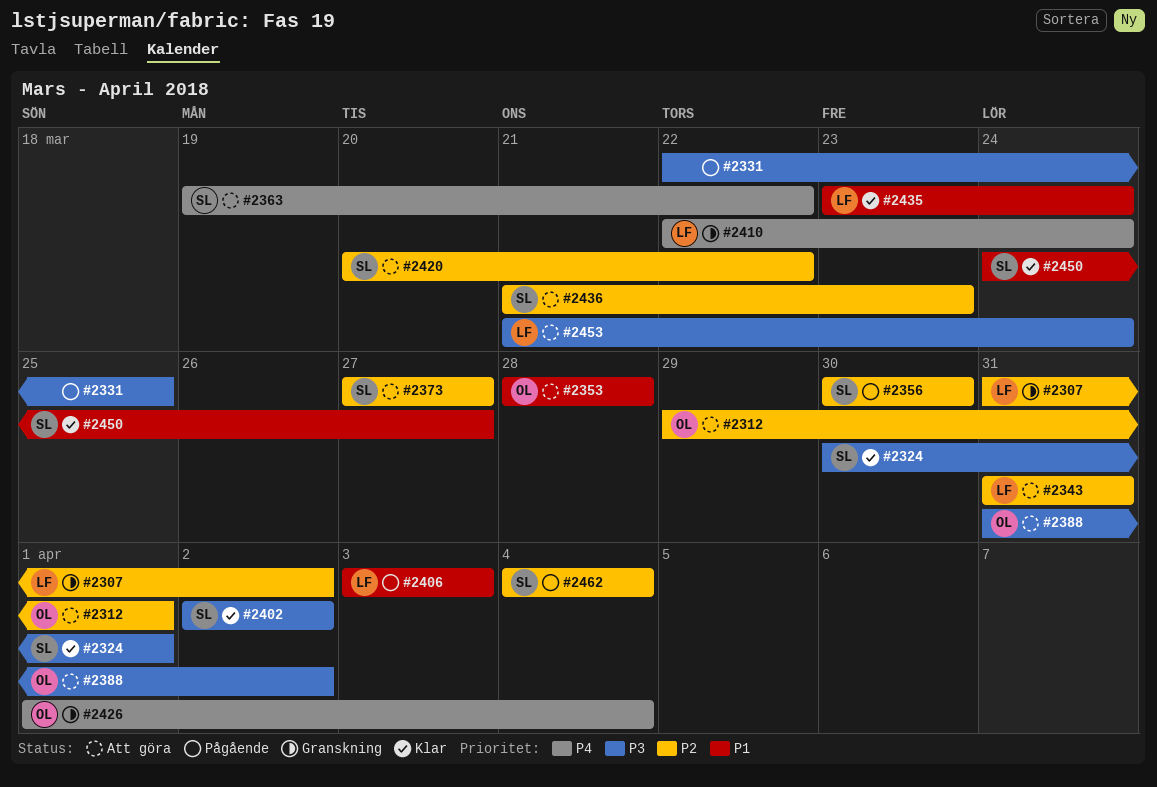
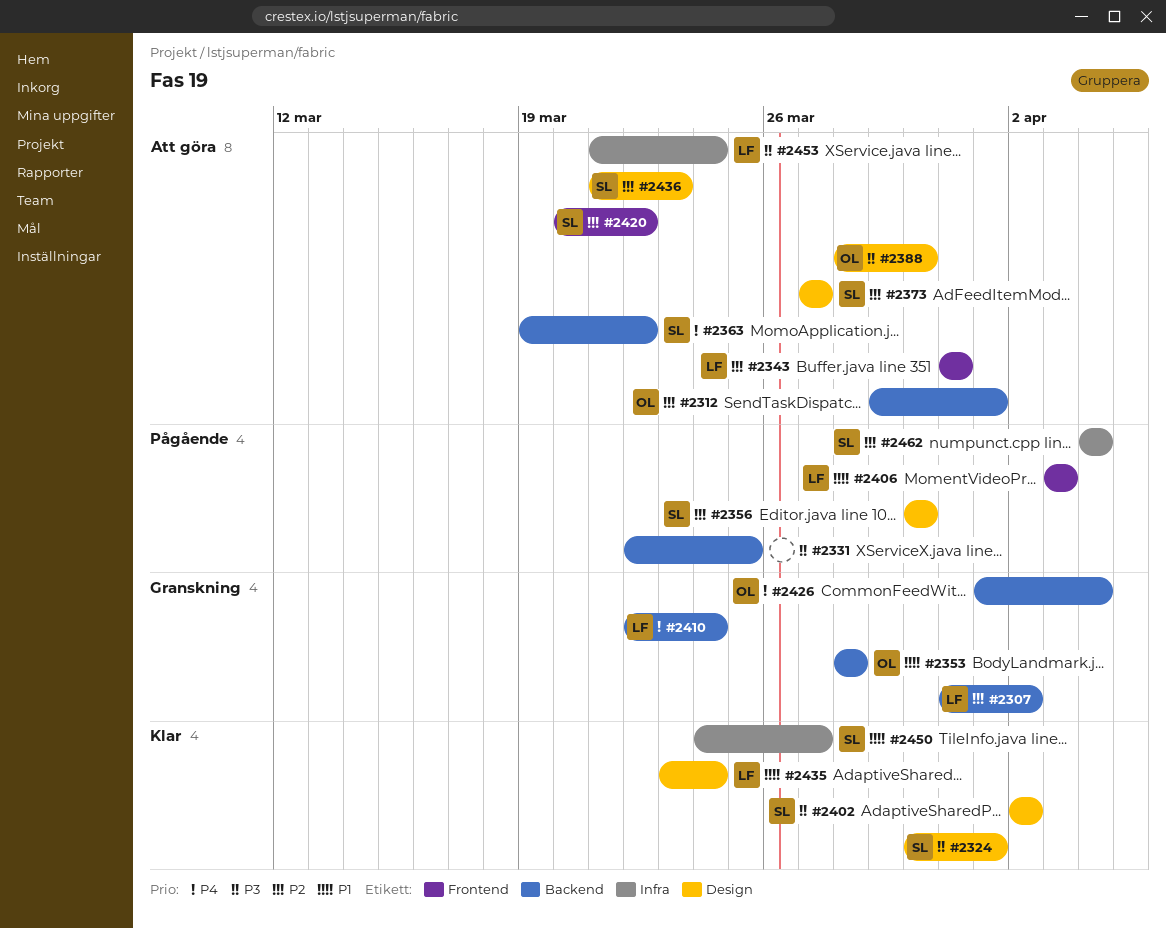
#2353, status: Att göra -> Granskning
#2388, start: Mar 31 -> Mar 28
#2388, due: Apr 2 -> Mar 30

